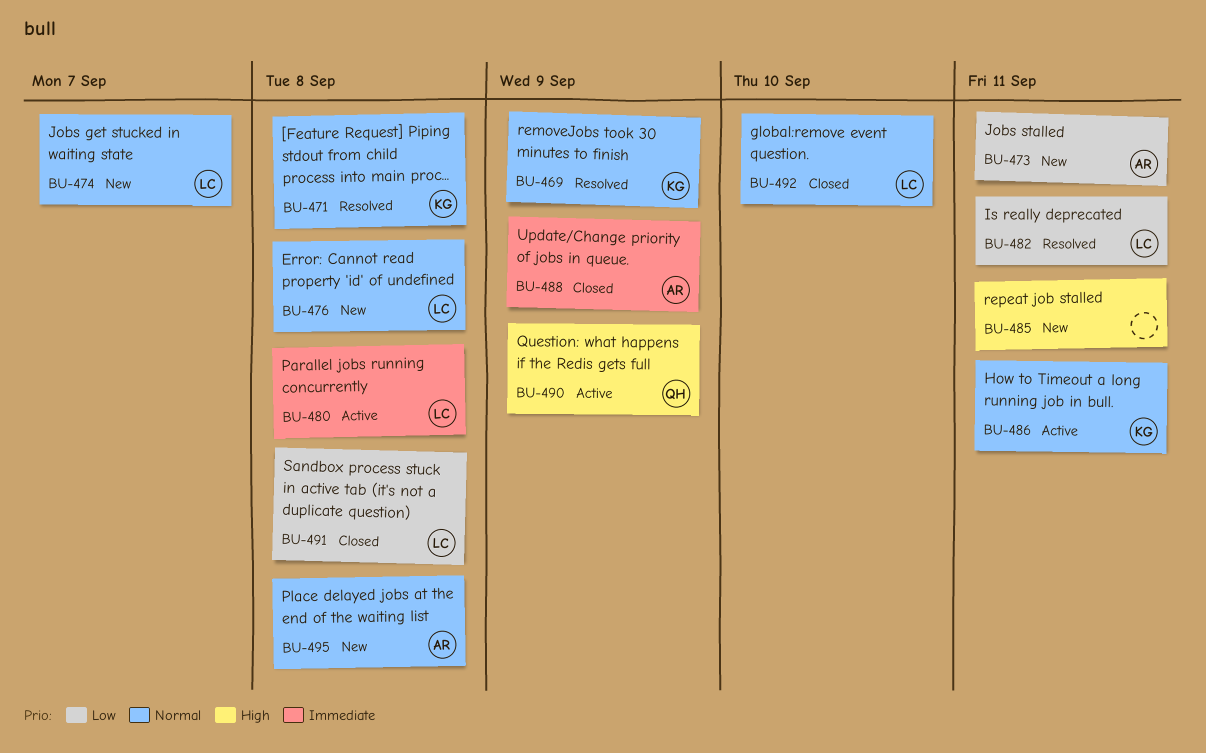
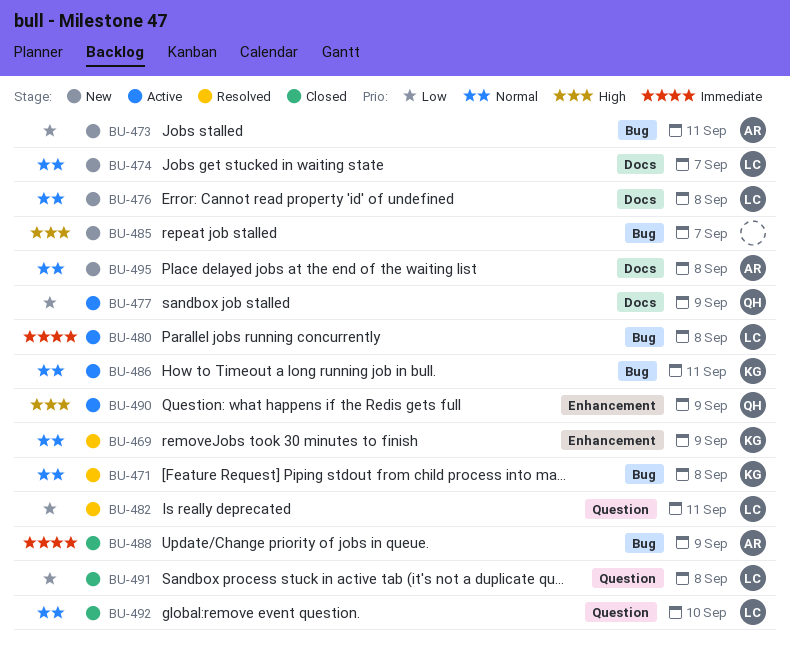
BU-477: none -> present
BU-485, due: Sep 11 -> Sep 7

